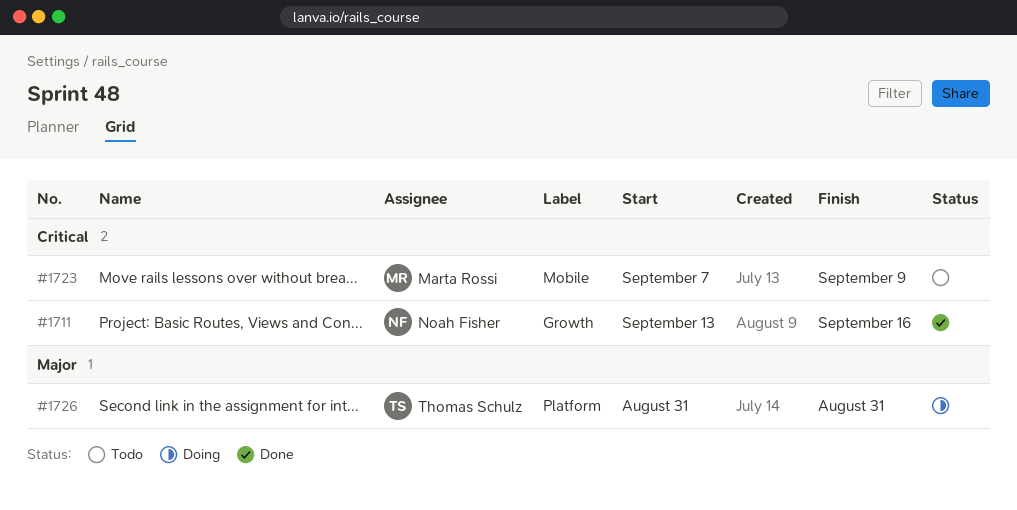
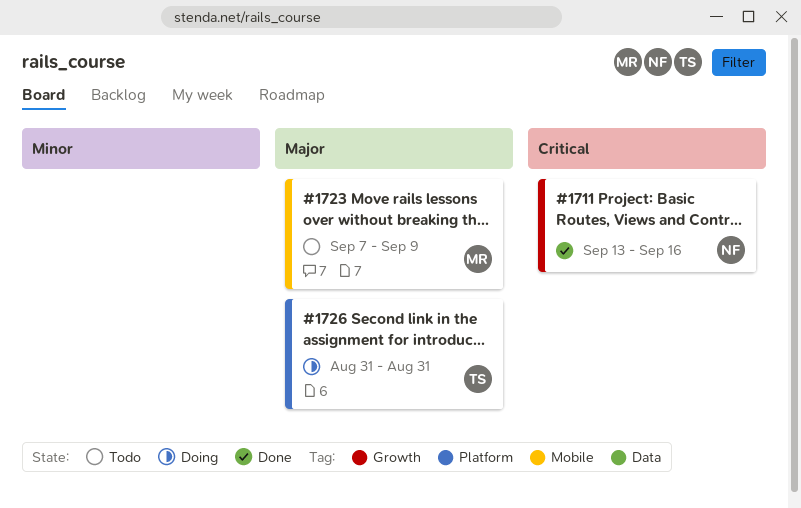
#1723, priority: Critical -> Major

